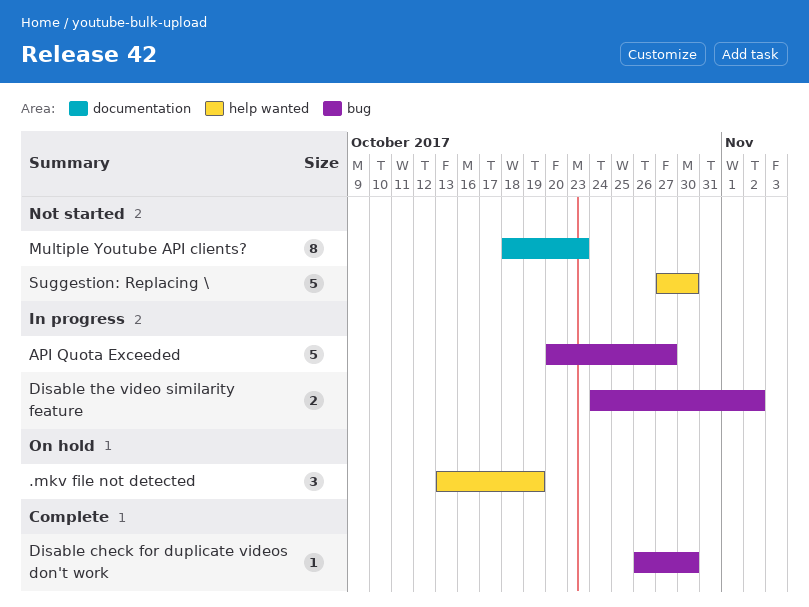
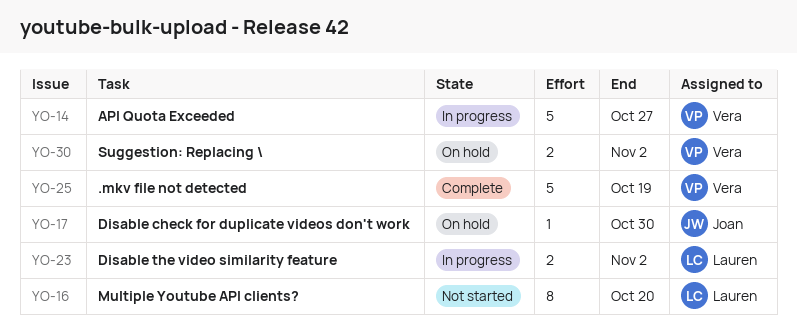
.mkv file not detected, status: On hold -> Complete
.mkv file not detected, estimate: 3 -> 5
Disable check for duplicate videos don't work, status: Complete -> On hold
Multiple Youtube API clients?, due: Oct 23 -> Oct 20
Suggestion: Replacing \, status: Not started -> On hold
Suggestion: Replacing \, estimate: 5 -> 2
Suggestion: Replacing \, due: Oct 30 -> Nov 2

